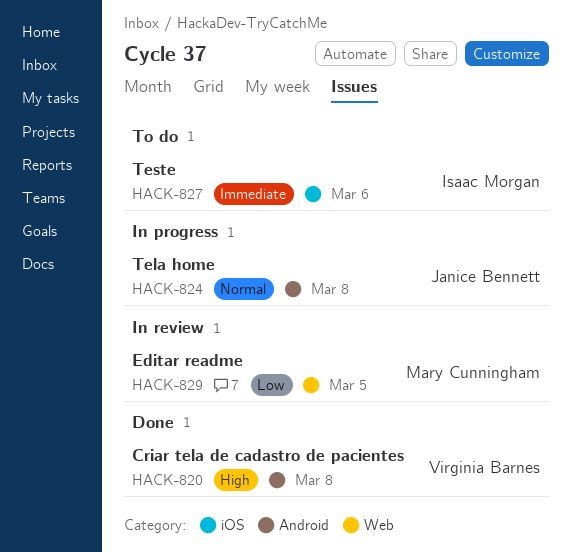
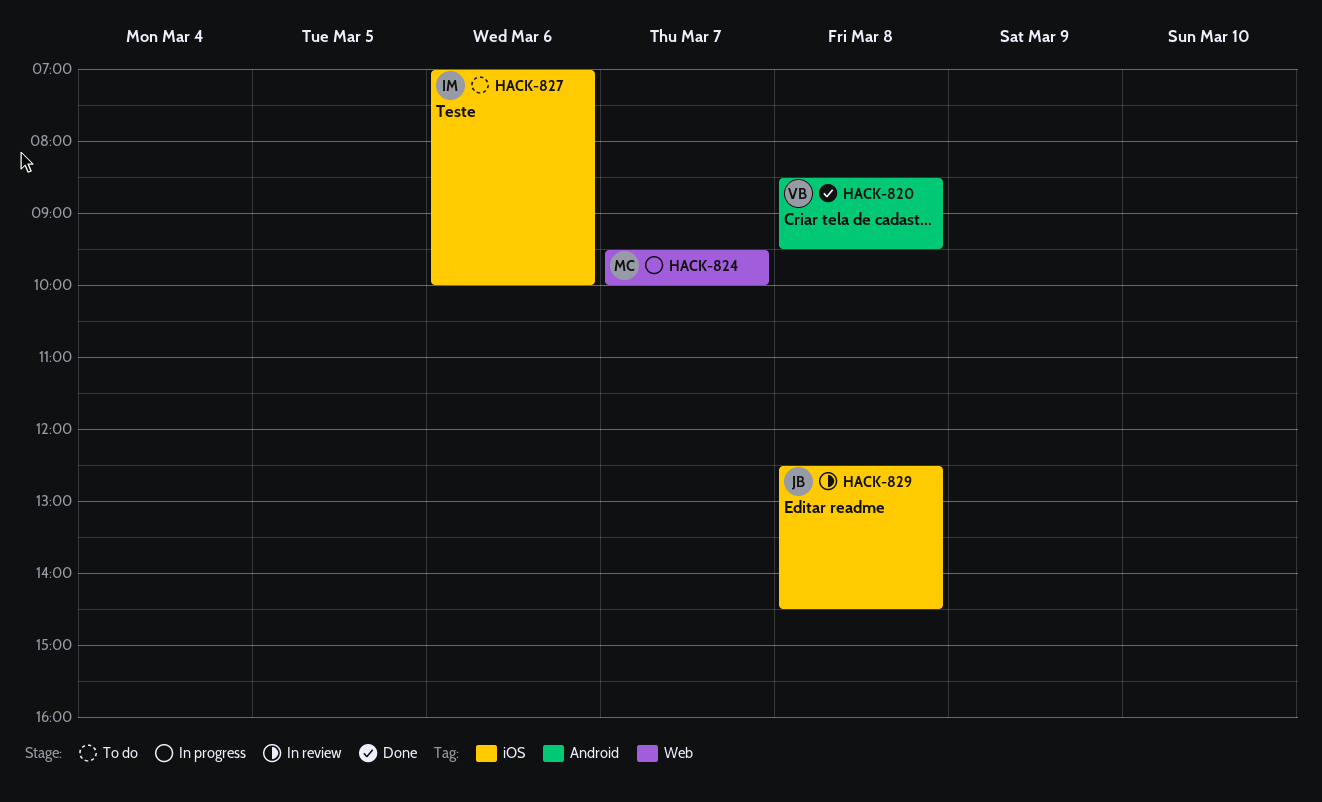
HACK-824, owner: Janice Bennett -> Mary Cunningham
HACK-824, label: Android -> Web
HACK-824, day: Mar 8 -> Mar 7
HACK-829, owner: Mary Cunningham -> Janice Bennett
HACK-829, label: Web -> iOS
HACK-829, day: Mar 5 -> Mar 8

